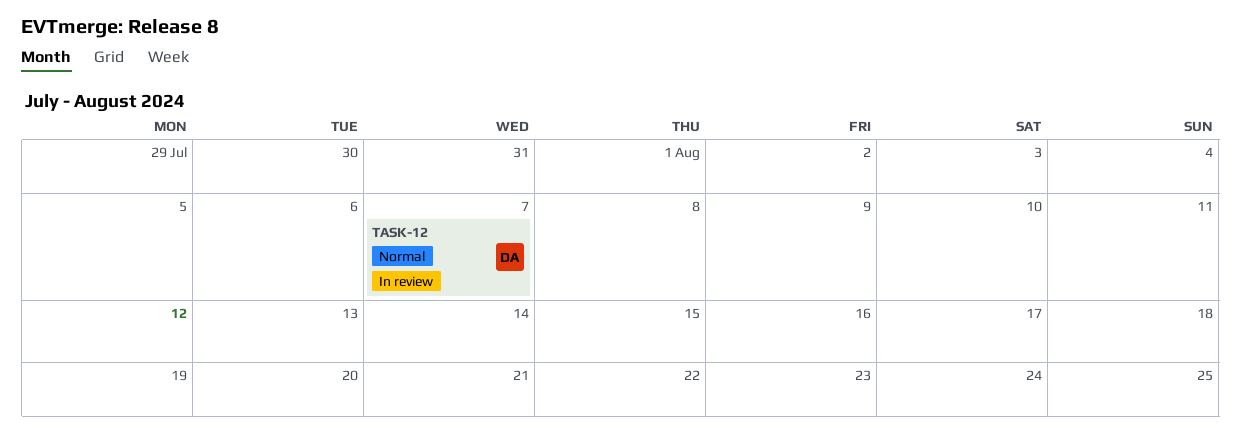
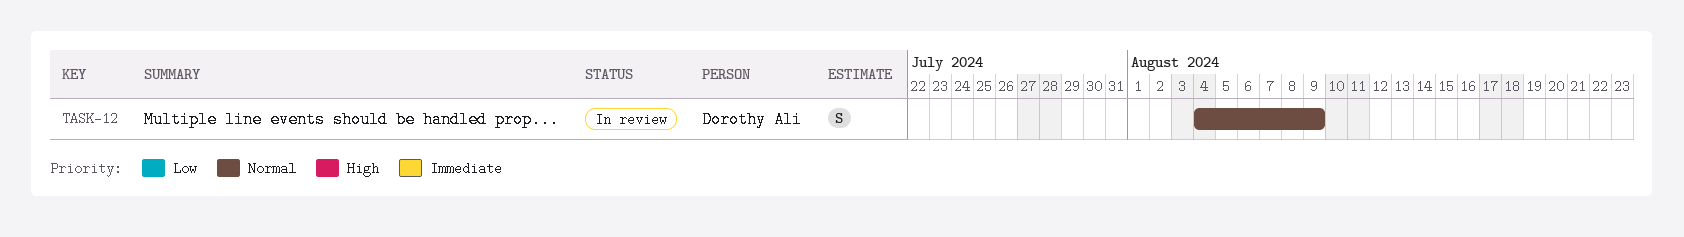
TASK-12, due: Aug 7 -> Aug 9

